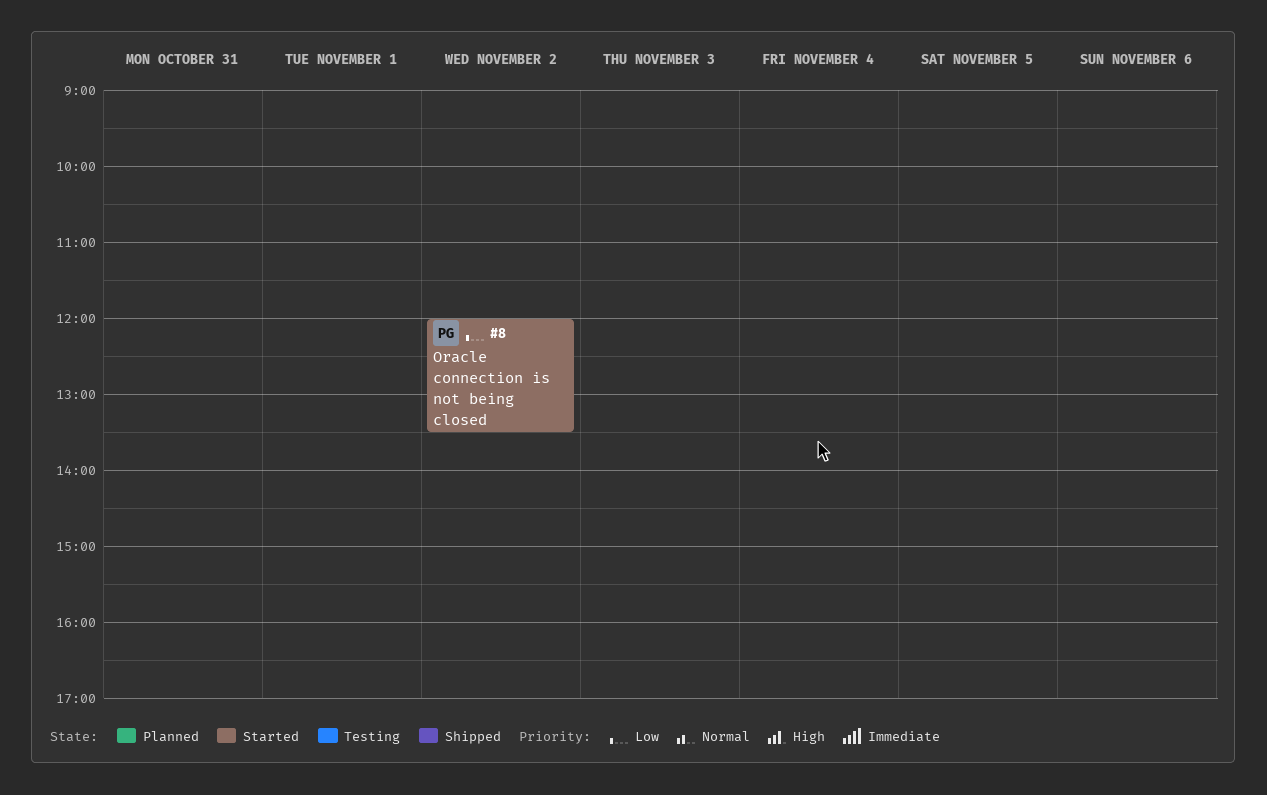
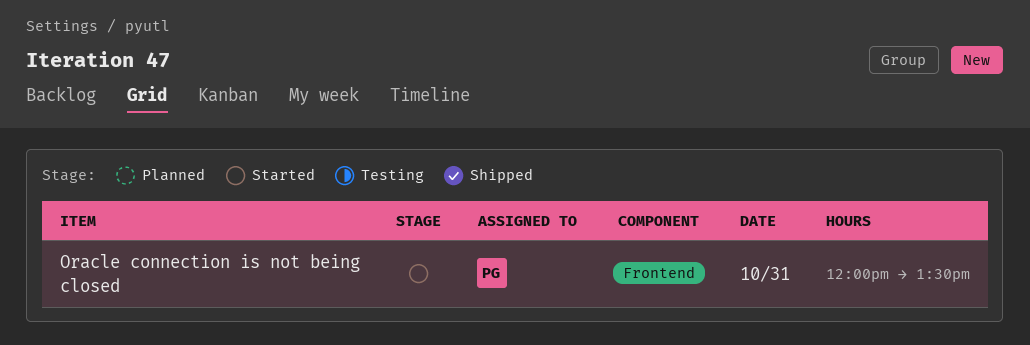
Oracle connection is not being closed, day: Nov 2 -> Oct 31

